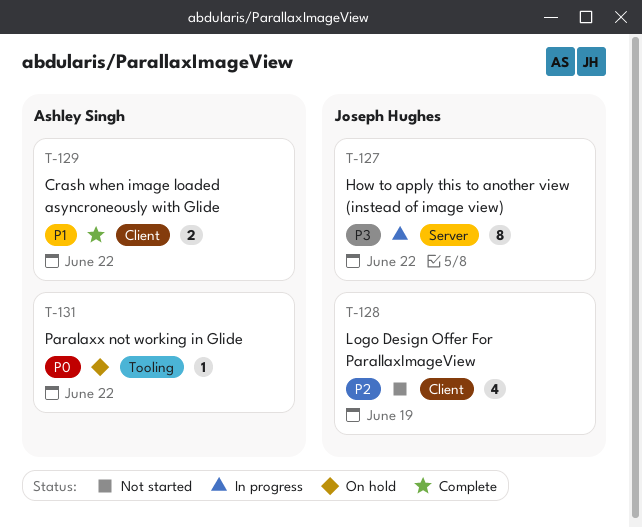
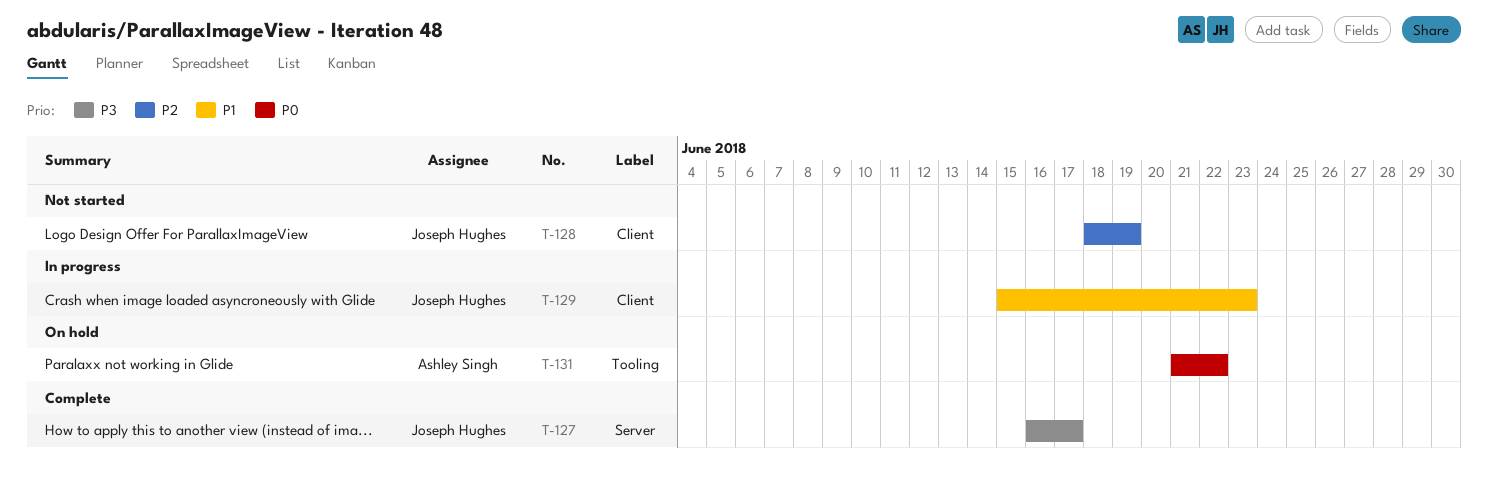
T-127, status: In progress -> Complete
T-127, due: Jun 22 -> Jun 17
T-129, status: Complete -> In progress
T-129, owner: Ashley Singh -> Joseph Hughes
T-129, due: Jun 22 -> Jun 23

